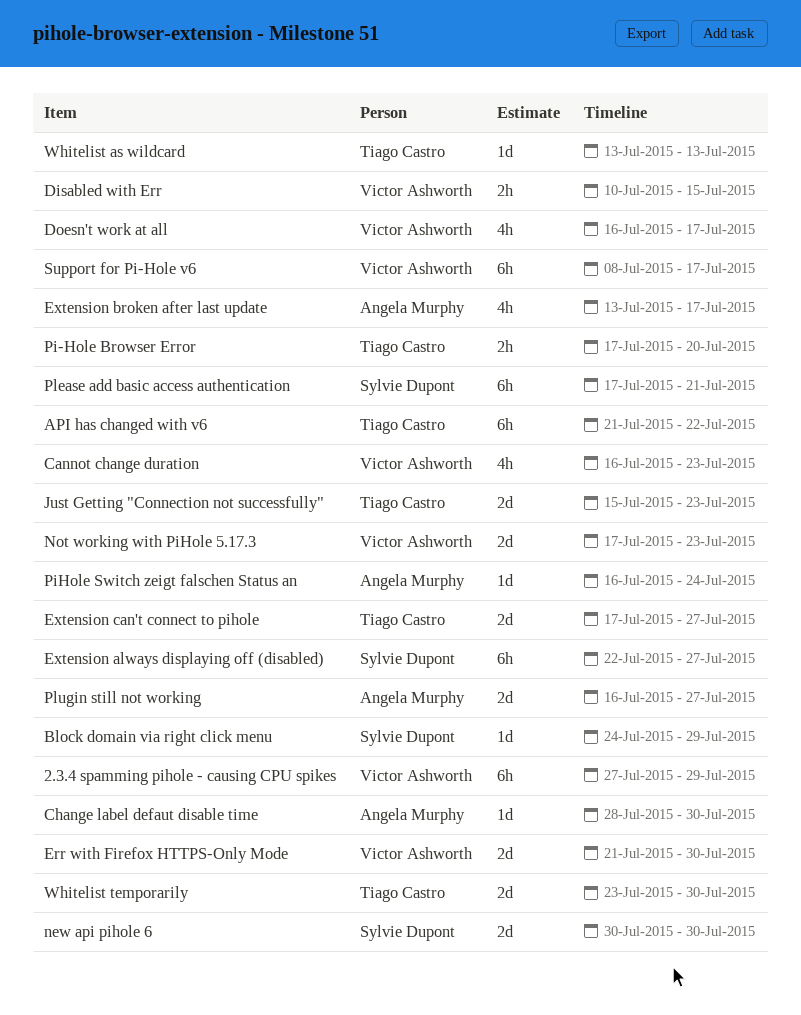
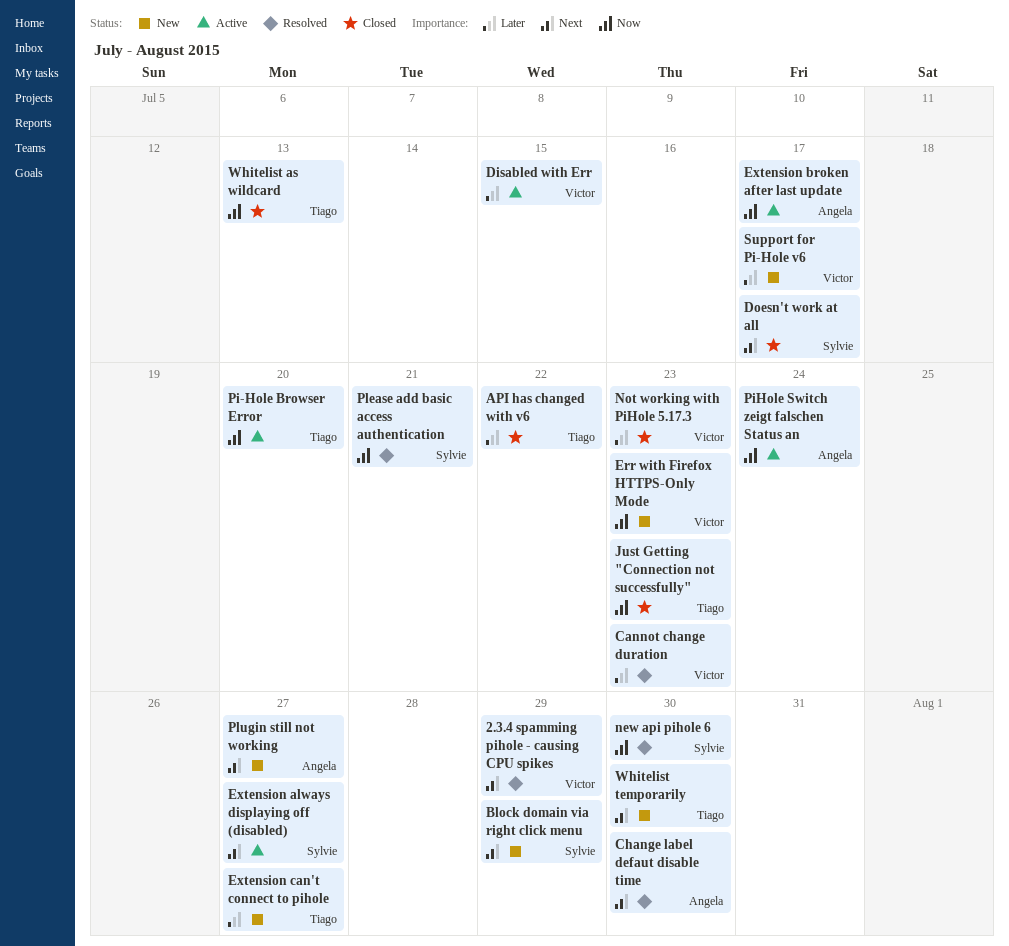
Doesn't work at all, owner: Victor Ashworth -> Sylvie Dupont
Err with Firefox HTTPS-Only Mode, due: Jul 30 -> Jul 23

